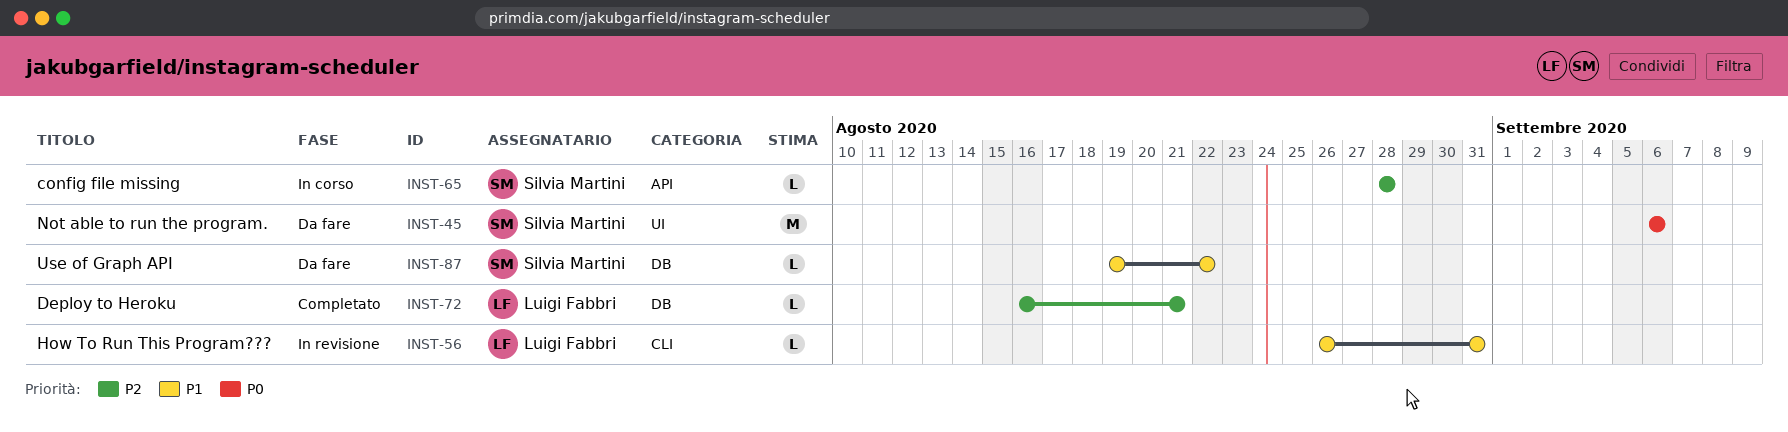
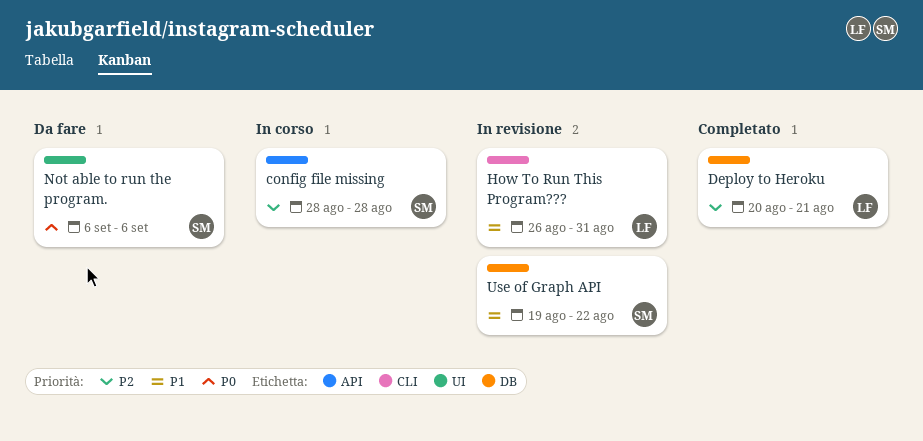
Deploy to Heroku, start: Aug 16 -> Aug 20
Use of Graph API, status: Da fare -> In revisione

